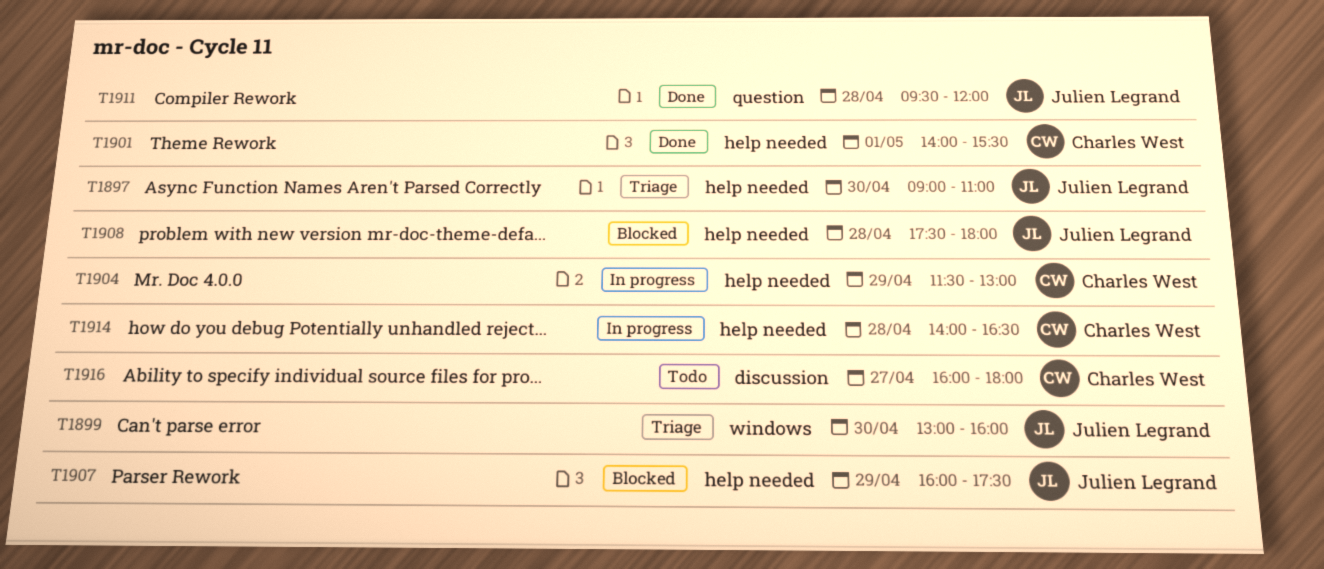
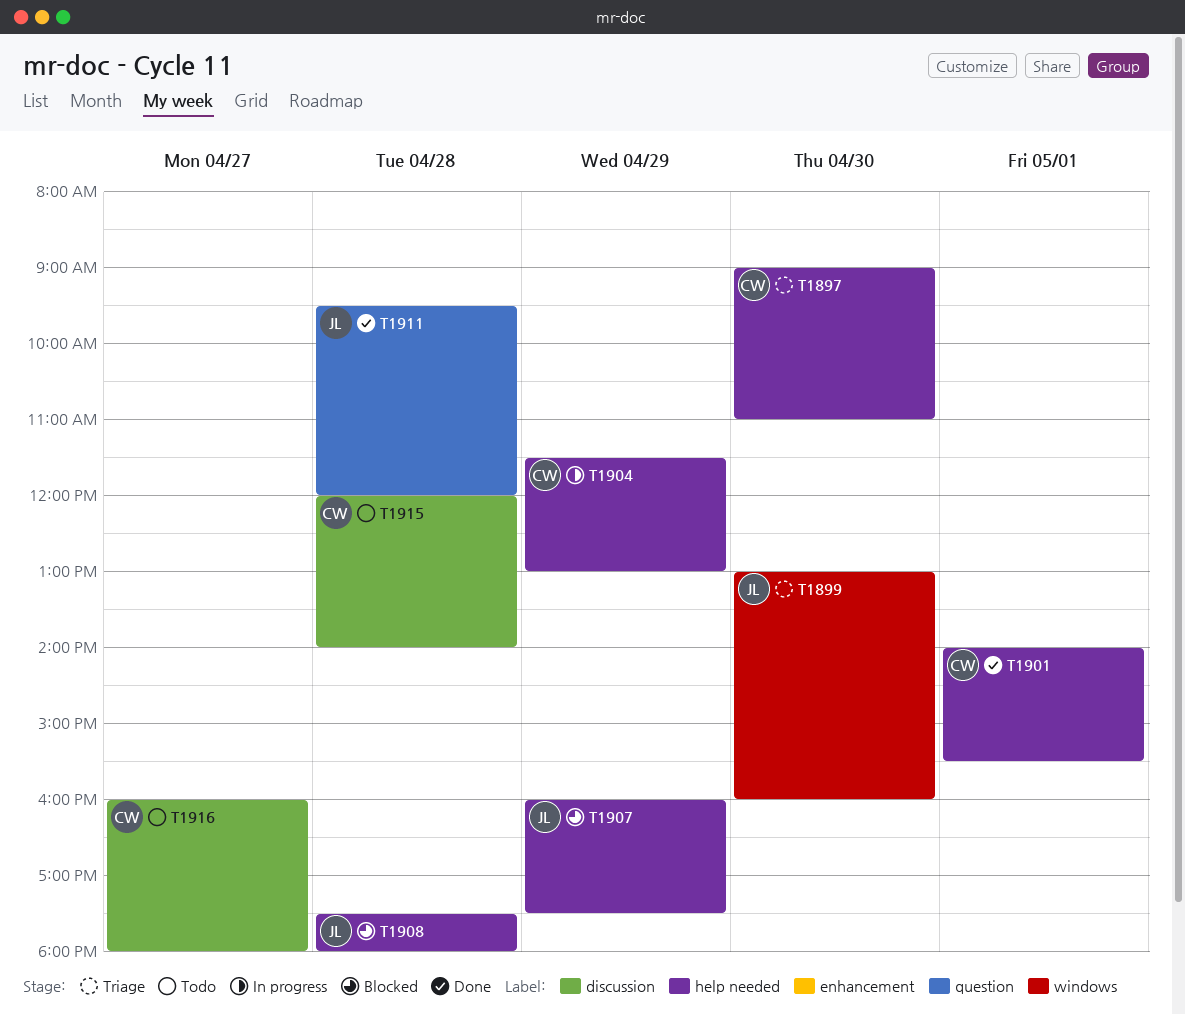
T1897, owner: Julien Legrand -> Charles West
T1914: present -> none
T1915: none -> present

